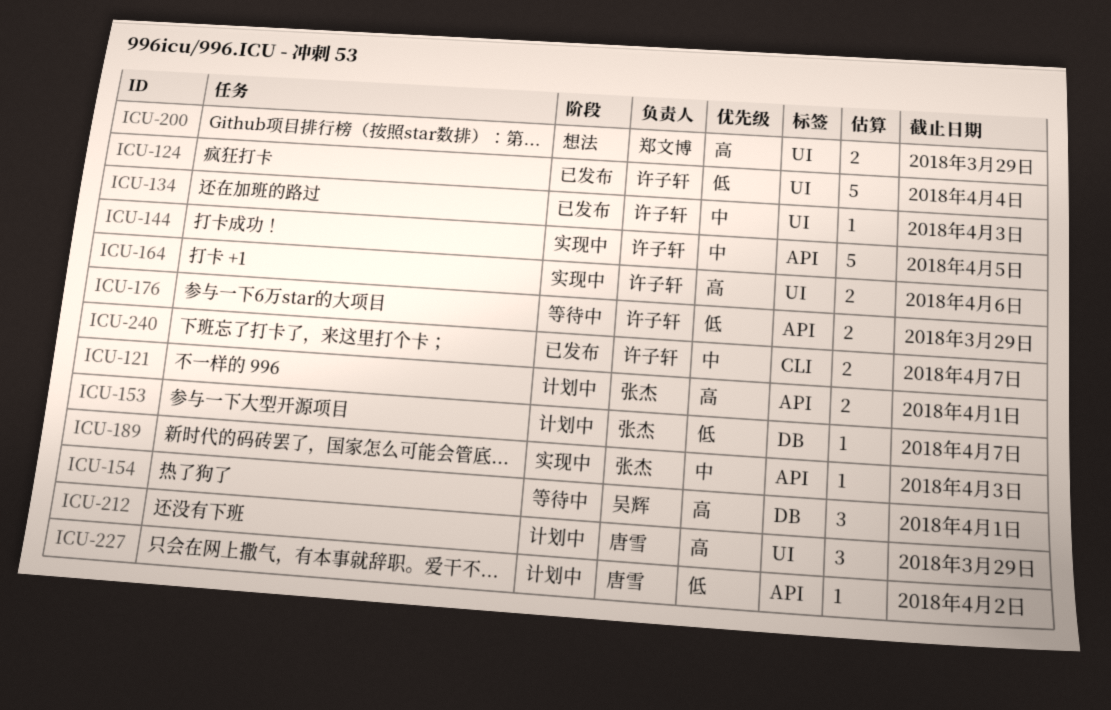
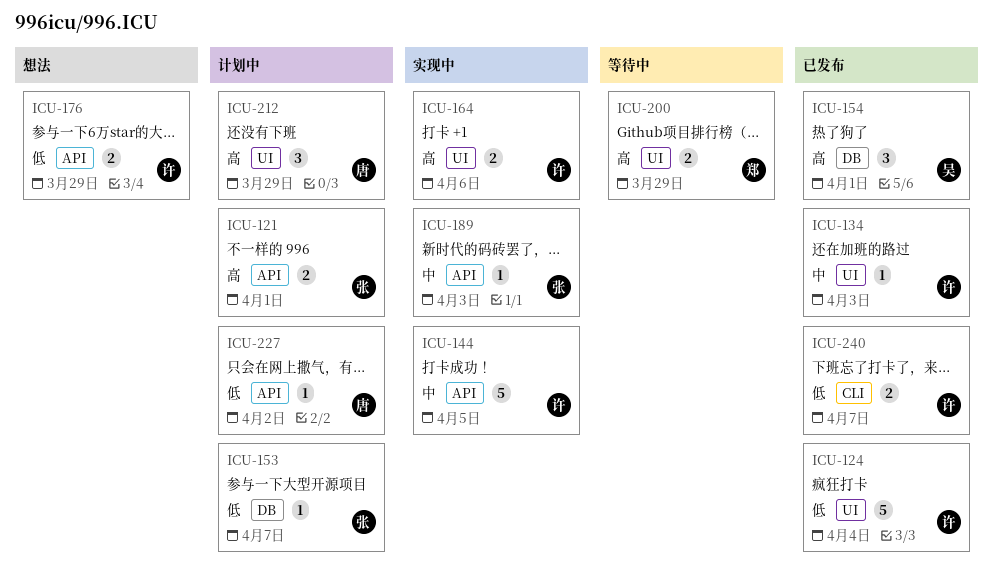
ICU-154, status: 等待中 -> 已发布
ICU-176, status: 等待中 -> 想法
ICU-200, status: 想法 -> 等待中
ICU-240, priority: 中 -> 低

